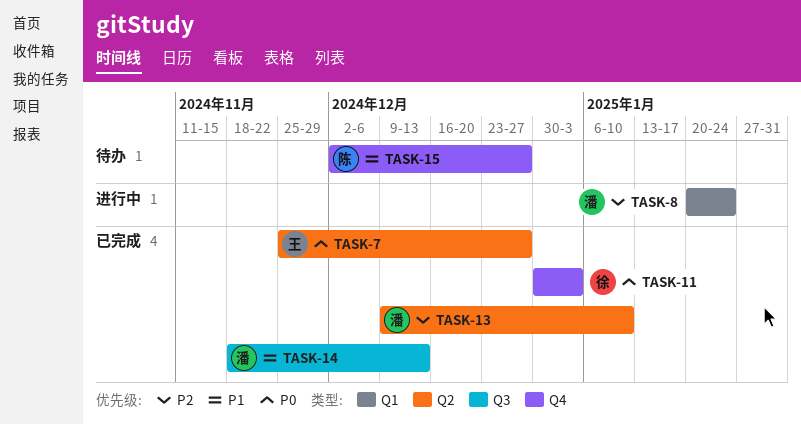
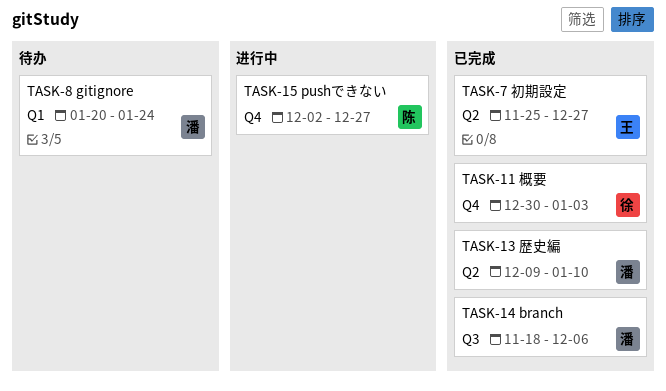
TASK-8, status: 进行中 -> 待办
TASK-14, due: Dec 13 -> Dec 6
TASK-15, status: 待办 -> 进行中

